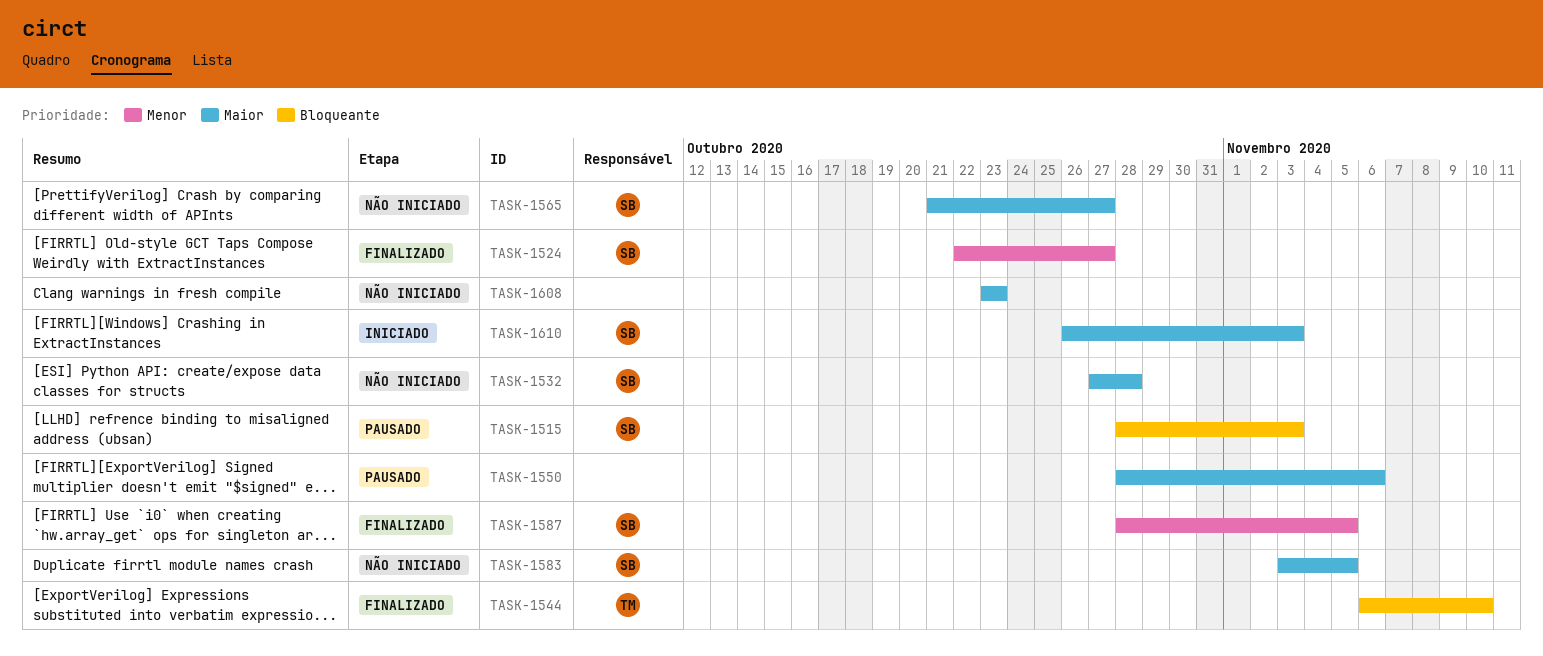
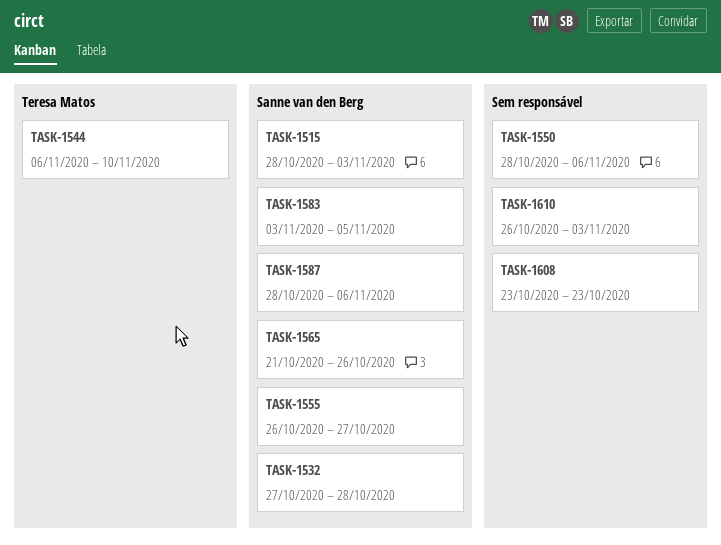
TASK-1524: present -> none
TASK-1555: none -> present
TASK-1565, due: Oct 27 -> Oct 26
TASK-1587, due: Nov 5 -> Nov 6
TASK-1610, owner: Sanne van den Berg -> none

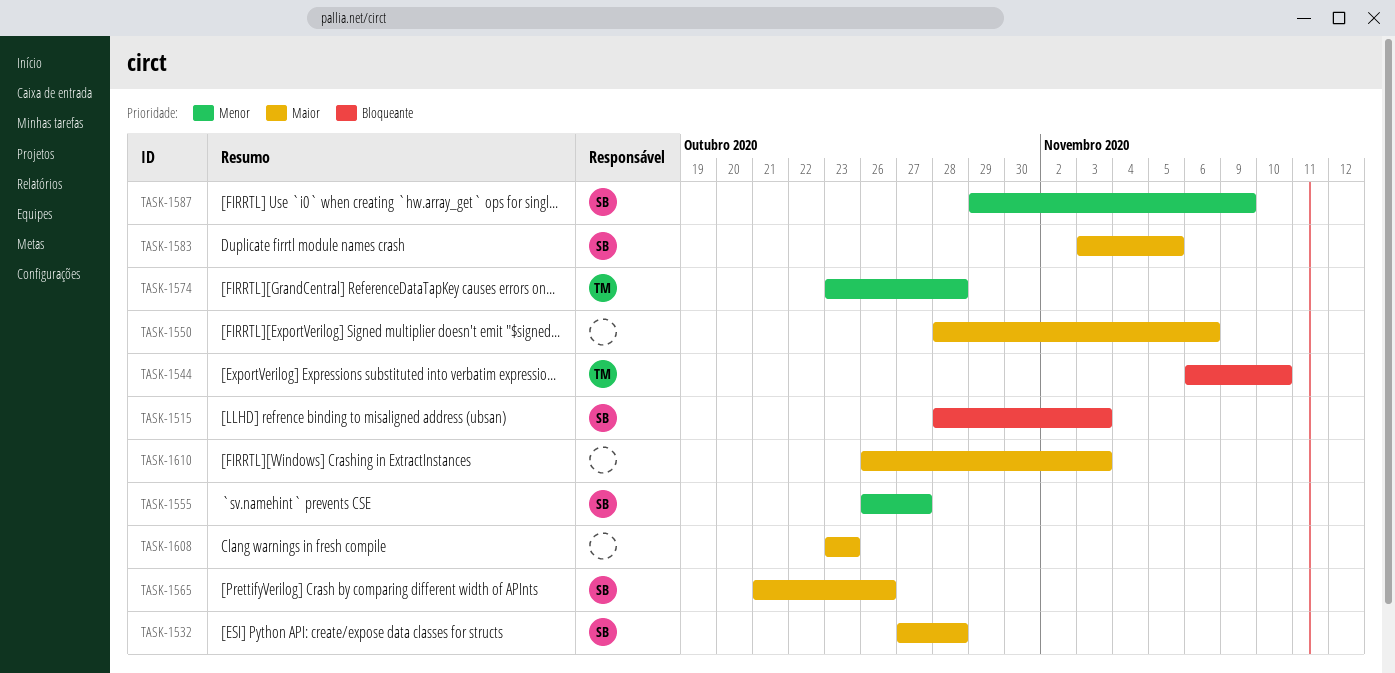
TASK-1574: none -> present
TASK-1587, start: Oct 28 -> Oct 29
TASK-1587, due: Nov 6 -> Nov 9

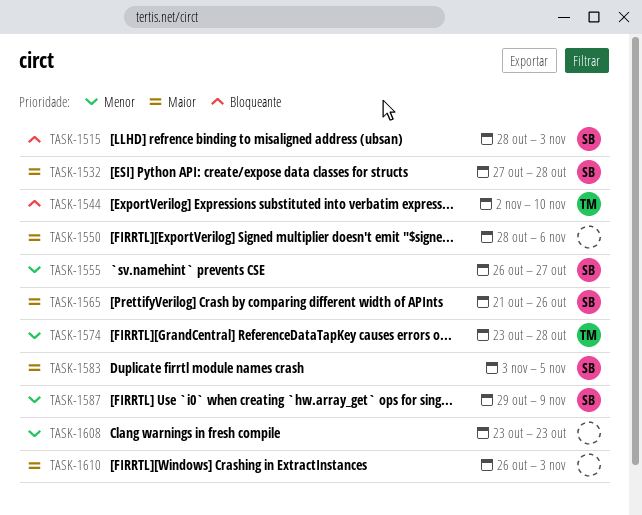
TASK-1544, start: Nov 6 -> Nov 2
TASK-1608, priority: Maior -> Menor

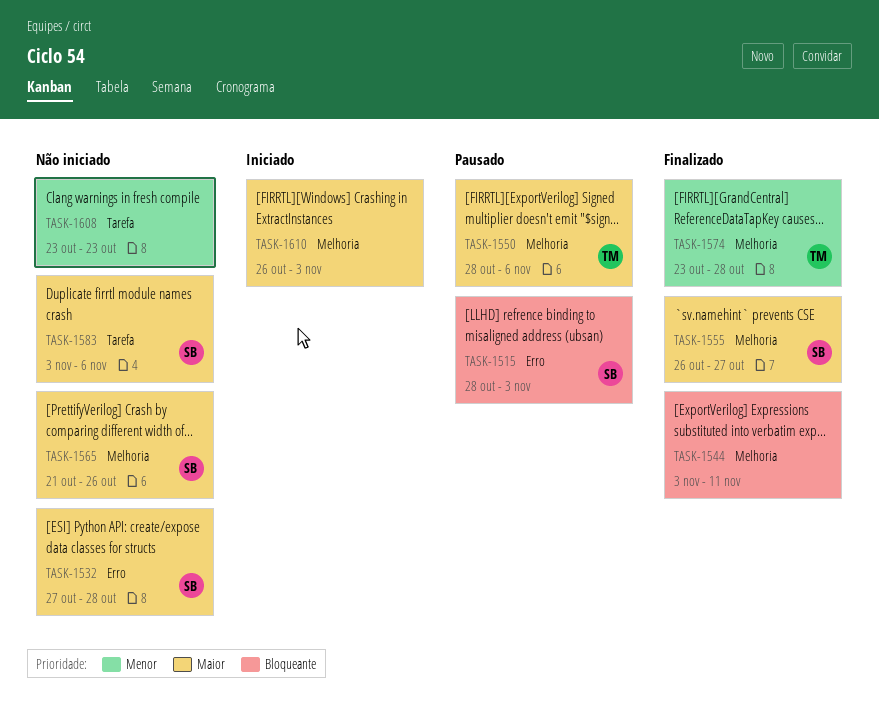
TASK-1544, owner: TM -> none
TASK-1544, start: Nov 2 -> Nov 3
TASK-1544, due: Nov 10 -> Nov 11
TASK-1550, owner: none -> TM
TASK-1555, priority: Menor -> Maior
TASK-1583, due: Nov 5 -> Nov 6
TASK-1587: present -> none

